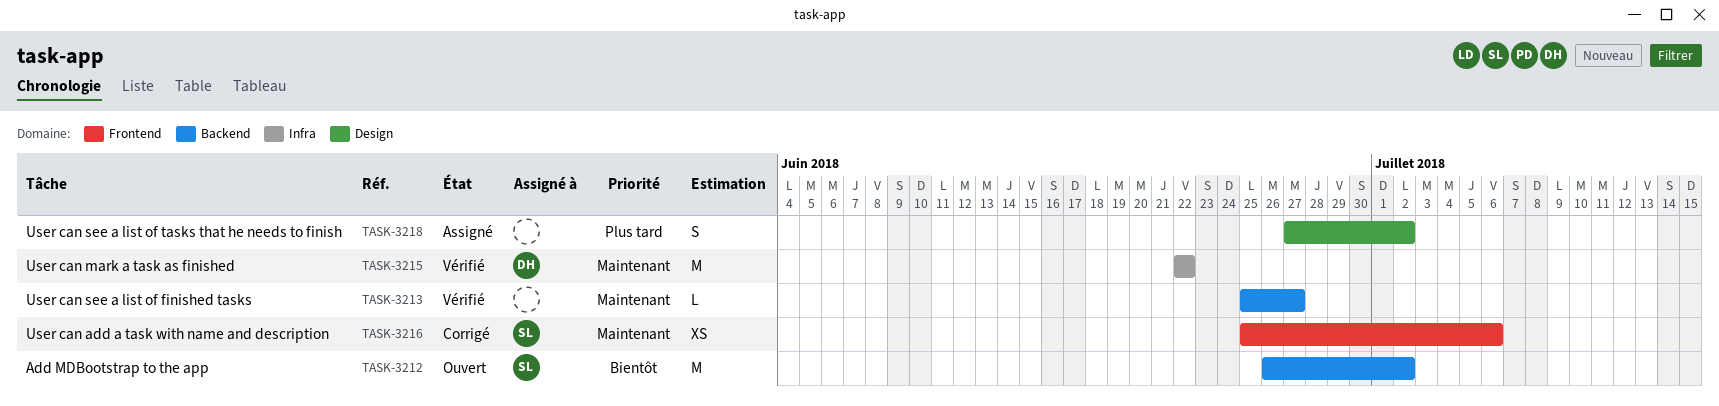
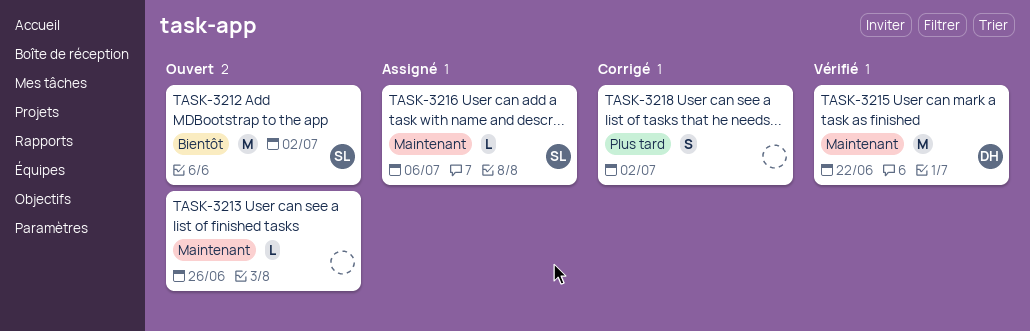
TASK-3213, status: Vérifié -> Ouvert
TASK-3213, due: Jun 27 -> Jun 26
TASK-3216, status: Corrigé -> Assigné
TASK-3216, estimate: XS -> L
TASK-3218, status: Assigné -> Corrigé

